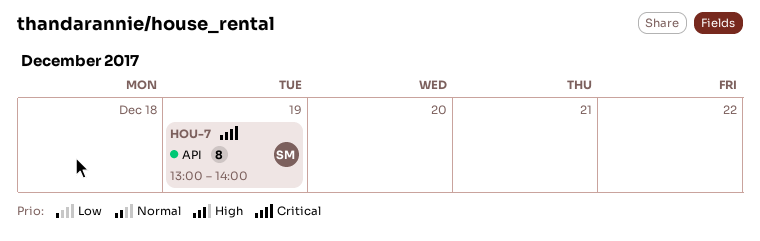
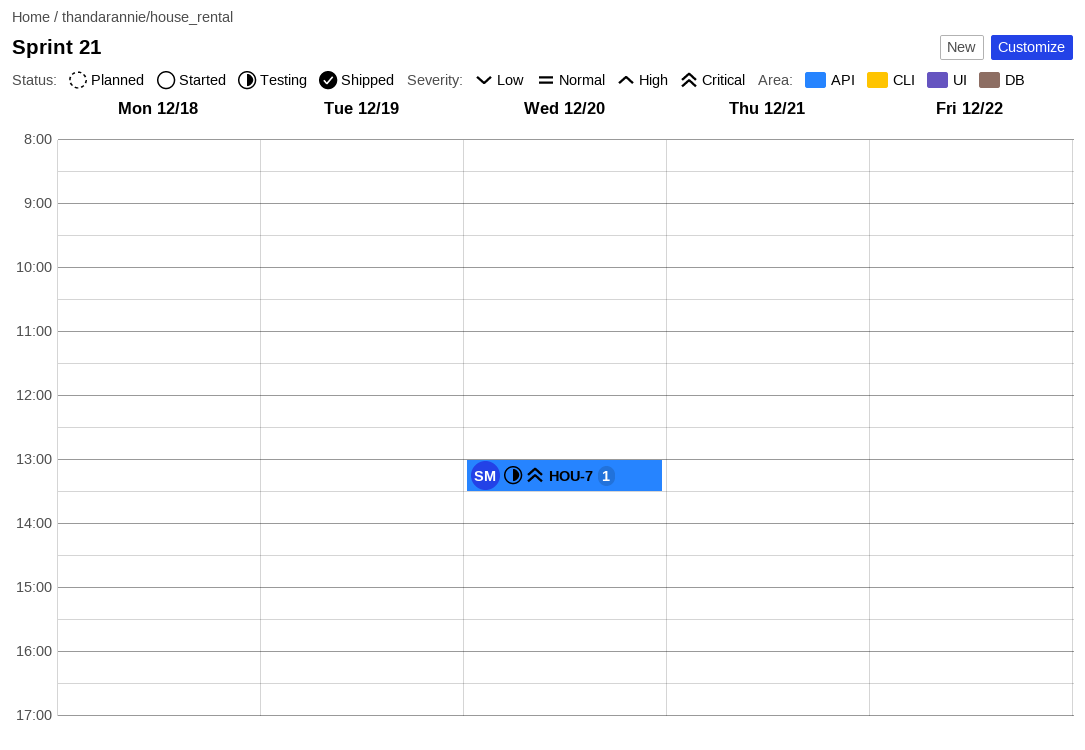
HOU-7, estimate: 8 -> 1
HOU-7, day: Dec 19 -> Dec 20
HOU-7, ends: 14:00 -> 13:30

